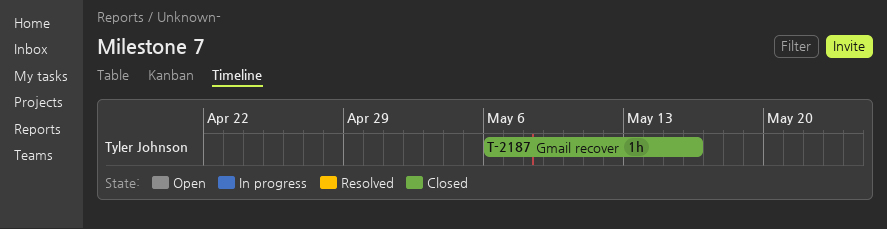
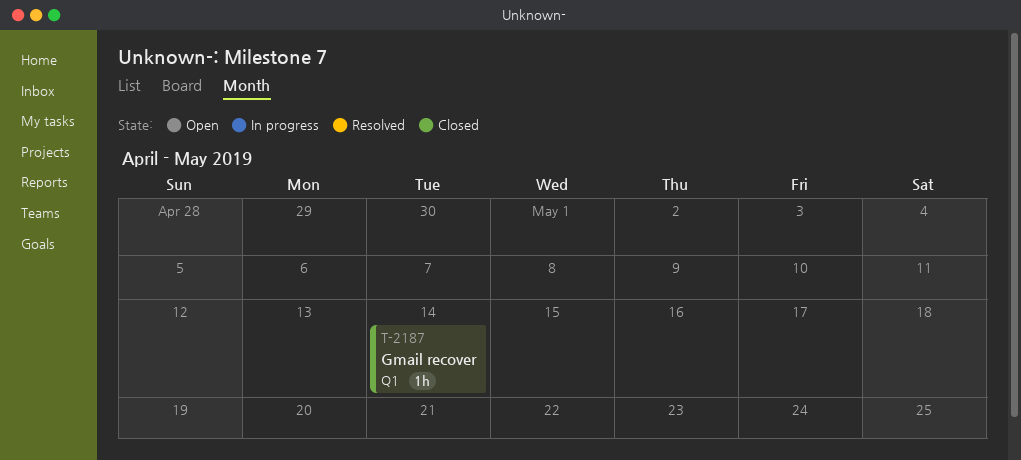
T-2187, due: May 16 -> May 14

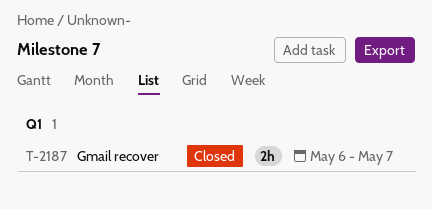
T-2187, estimate: 1h -> 2h
T-2187, due: May 14 -> May 7

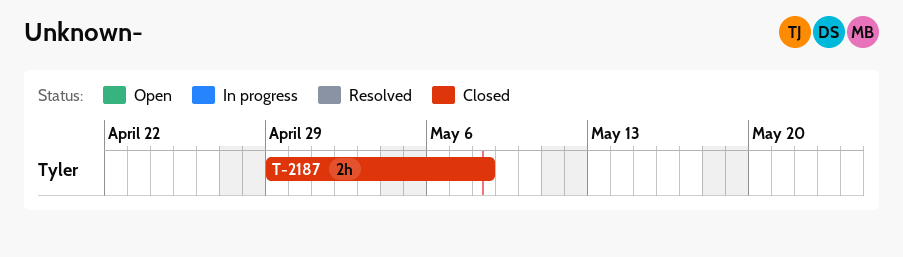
T-2187, start: May 6 -> Apr 29
T-2187, due: May 7 -> May 8

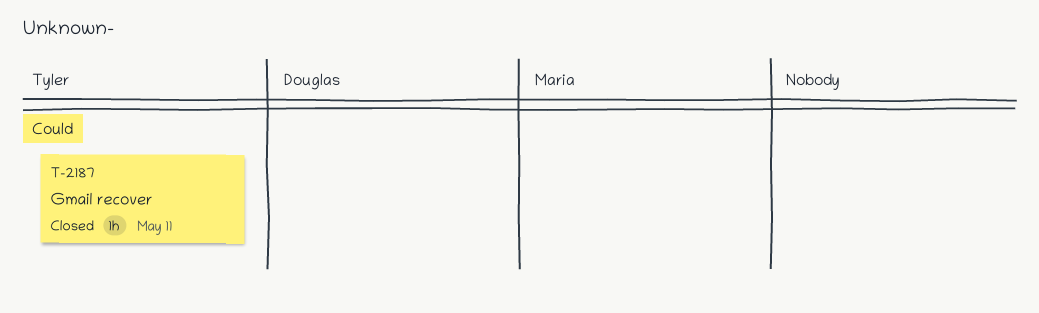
T-2187, estimate: 2h -> 1h
T-2187, due: May 8 -> May 11

